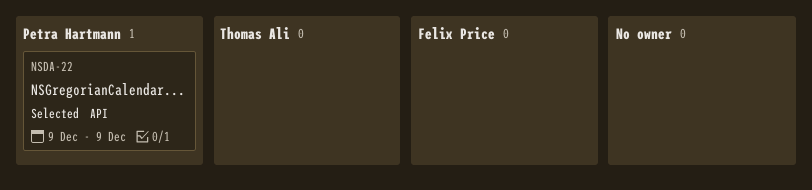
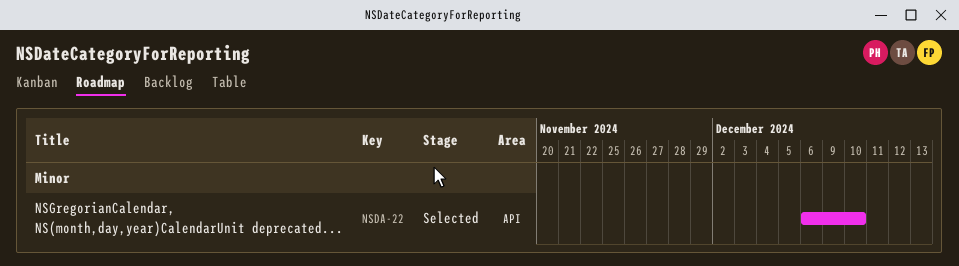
NSDA-22, start: Dec 9 -> Dec 6
NSDA-22, due: Dec 9 -> Dec 10

